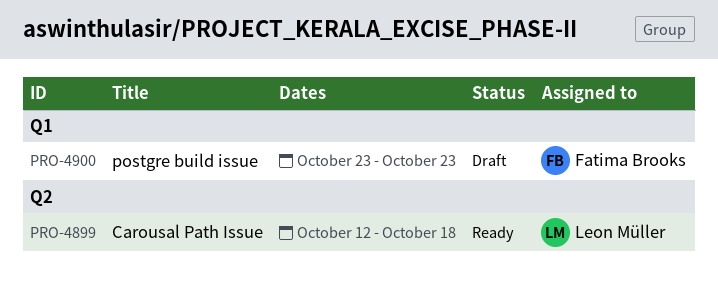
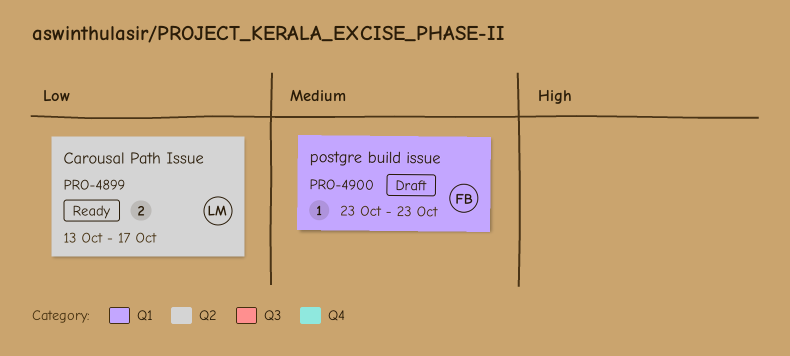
PRO-4899, start: Oct 12 -> Oct 13
PRO-4899, due: Oct 18 -> Oct 17

